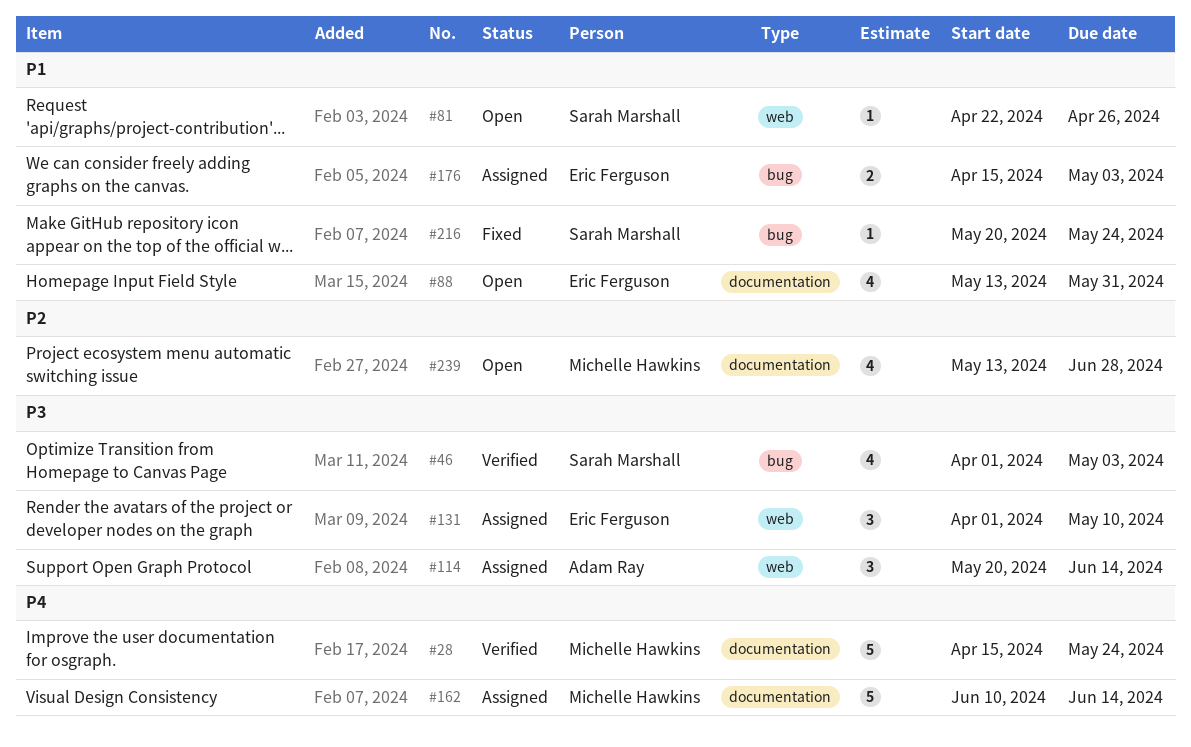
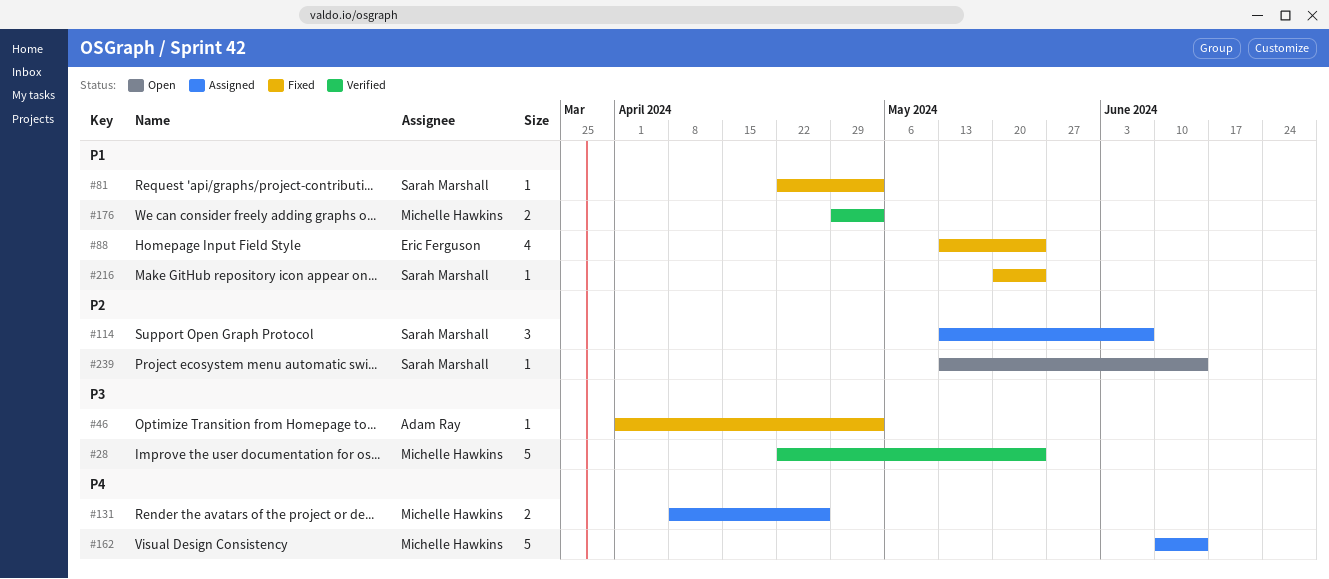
#28, priority: P4 -> P3
#28, start: Apr 15 -> Apr 22
#46, status: Verified -> Fixed
#46, owner: Sarah Marshall -> Adam Ray
#46, estimate: 4 -> 1
#81, status: Open -> Fixed
#81, due: Apr 26 -> May 3
#88, status: Open -> Fixed
#88, due: May 31 -> May 24
#114, owner: Adam Ray -> Sarah Marshall
#114, priority: P3 -> P2
#114, start: May 20 -> May 13
#114, due: Jun 14 -> Jun 7
#131, owner: Eric Ferguson -> Michelle Hawkins
#131, priority: P3 -> P4
#131, estimate: 3 -> 2
#131, start: Apr 1 -> Apr 8
#131, due: May 10 -> Apr 26
#176, status: Assigned -> Verified
#176, owner: Eric Ferguson -> Michelle Hawkins
#176, start: Apr 15 -> Apr 29
#239, owner: Michelle Hawkins -> Sarah Marshall
#239, estimate: 4 -> 1
#239, due: Jun 28 -> Jun 14

